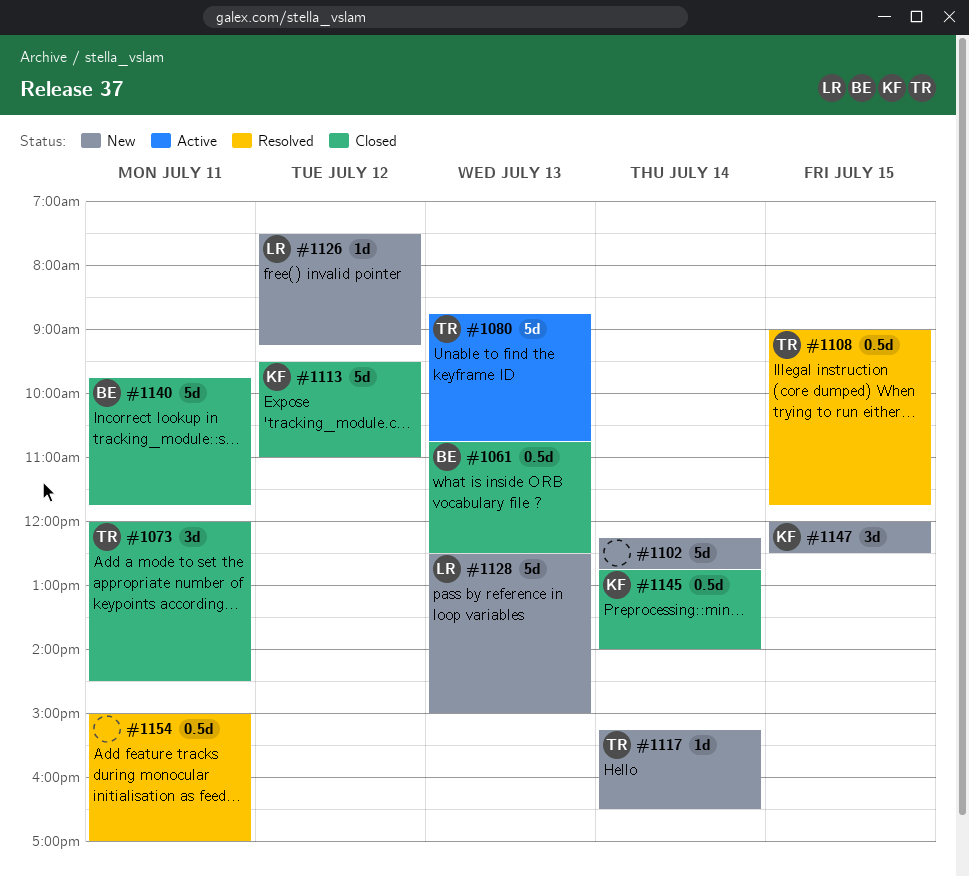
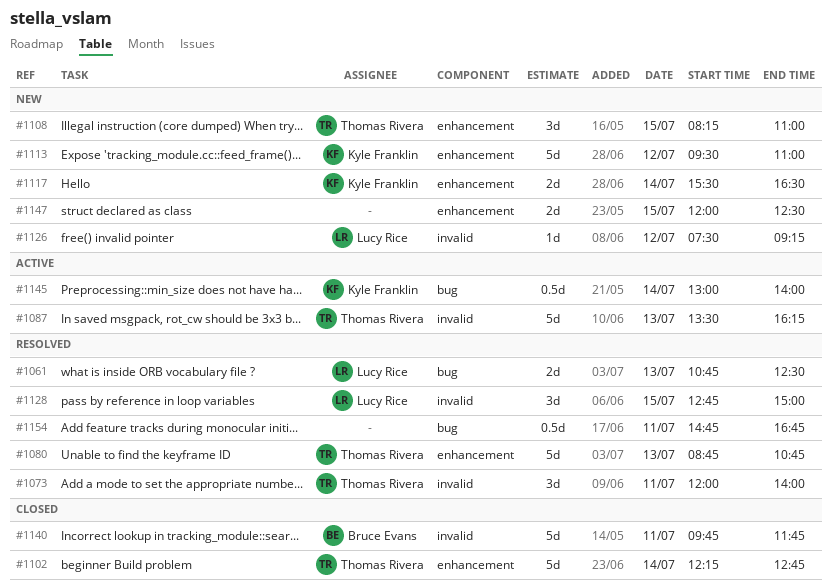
#1061, status: Closed -> Resolved
#1061, owner: Bruce Evans -> Lucy Rice
#1061, estimate: 0.5d -> 2d
#1073, status: Closed -> Resolved
#1073, ends: 14:30 -> 14:00
#1080, status: Active -> Resolved
#1087: none -> present
#1102, status: New -> Closed
#1102, owner: none -> Thomas Rivera
#1108, status: Resolved -> New
#1108, estimate: 0.5d -> 3d
#1108, begins: 09:00 -> 08:15
#1108, ends: 11:45 -> 11:00
#1113, status: Closed -> New
#1117, owner: Thomas Rivera -> Kyle Franklin
#1117, estimate: 1d -> 2d
#1117, begins: 15:15 -> 15:30
#1128, status: New -> Resolved
#1128, estimate: 5d -> 3d
#1128, day: Jul 13 -> Jul 15
#1128, begins: 12:30 -> 12:45
#1145, status: Closed -> Active
#1145, begins: 12:45 -> 13:00
#1147, owner: Kyle Franklin -> none
#1147, estimate: 3d -> 2d
#1154, begins: 15:00 -> 14:45
#1154, ends: 17:00 -> 16:45

